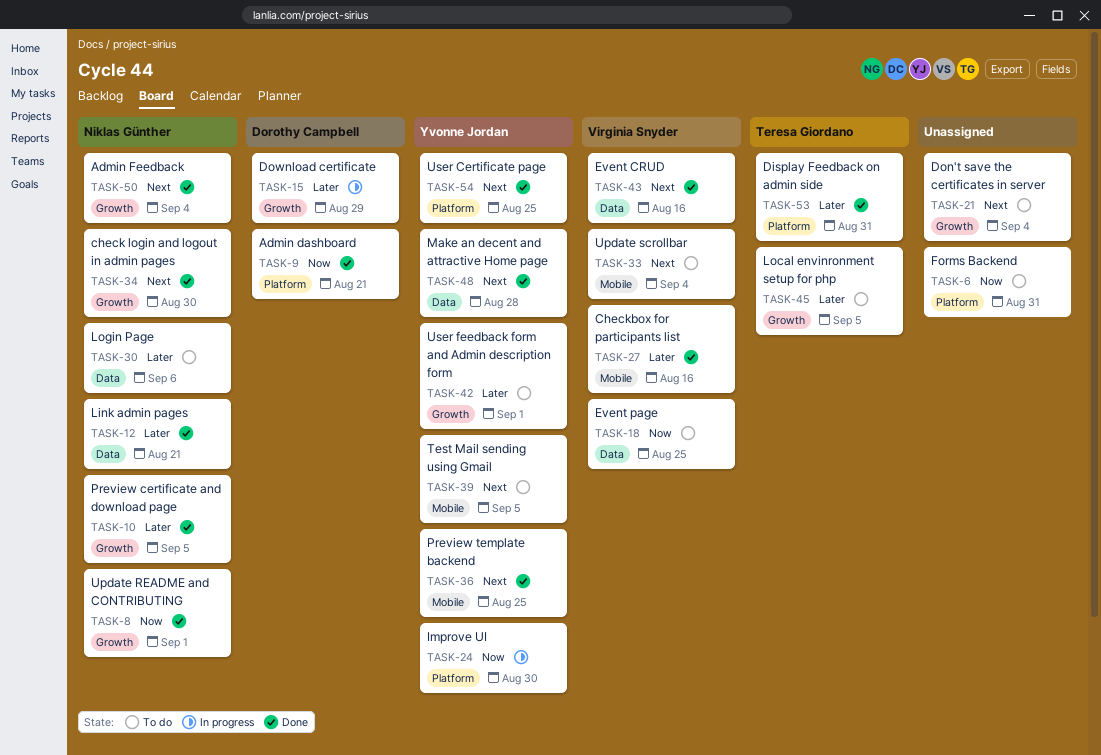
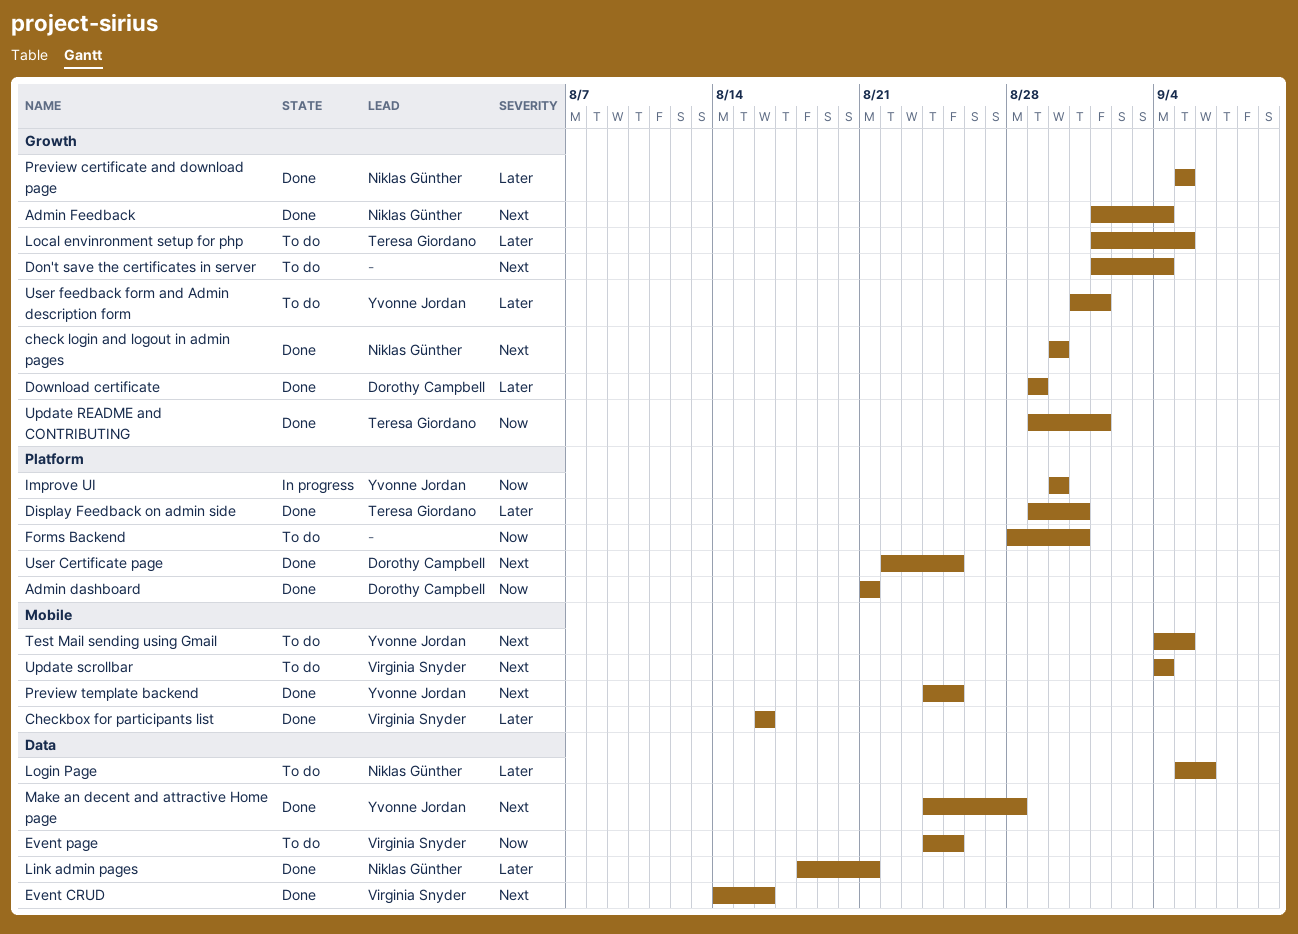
Download certificate, status: In progress -> Done
Update README and CONTRIBUTING, owner: Niklas Günther -> Teresa Giordano
User Certificate page, owner: Yvonne Jordan -> Dorothy Campbell

